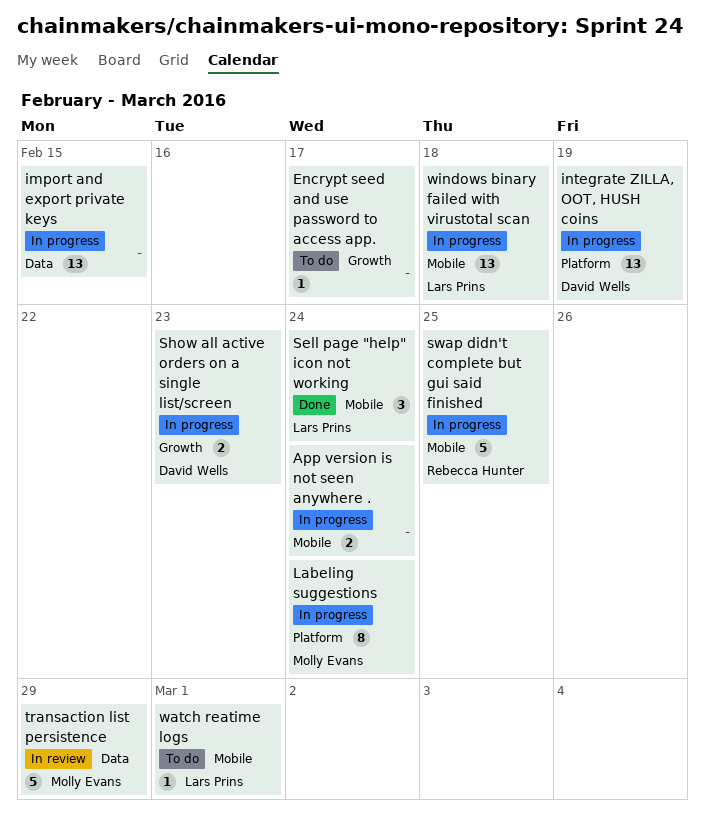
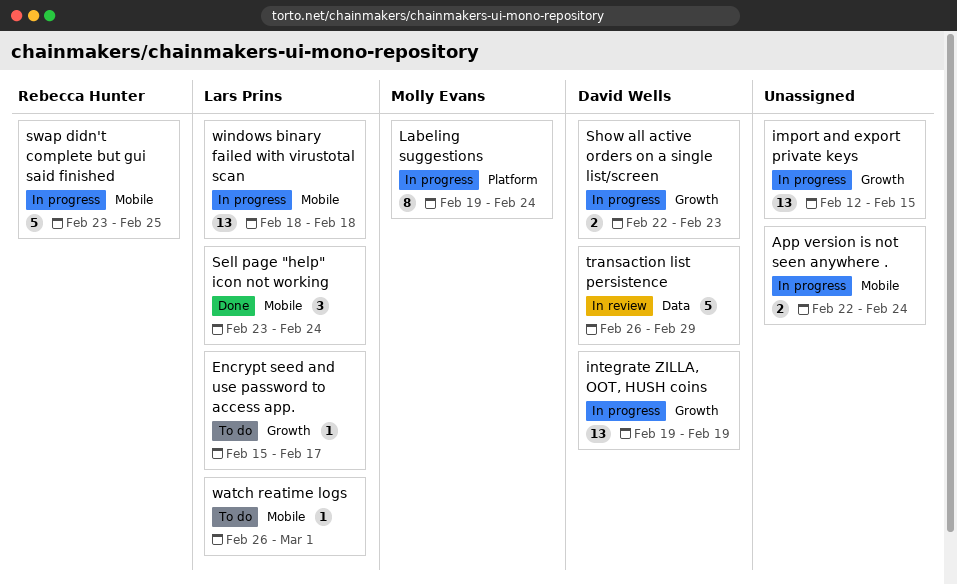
Encrypt seed and use password to access app., owner: none -> Lars Prins
import and export private keys, label: Data -> Growth
integrate ZILLA, OOT, HUSH coins, label: Platform -> Growth
transaction list persistence, owner: Molly Evans -> David Wells

